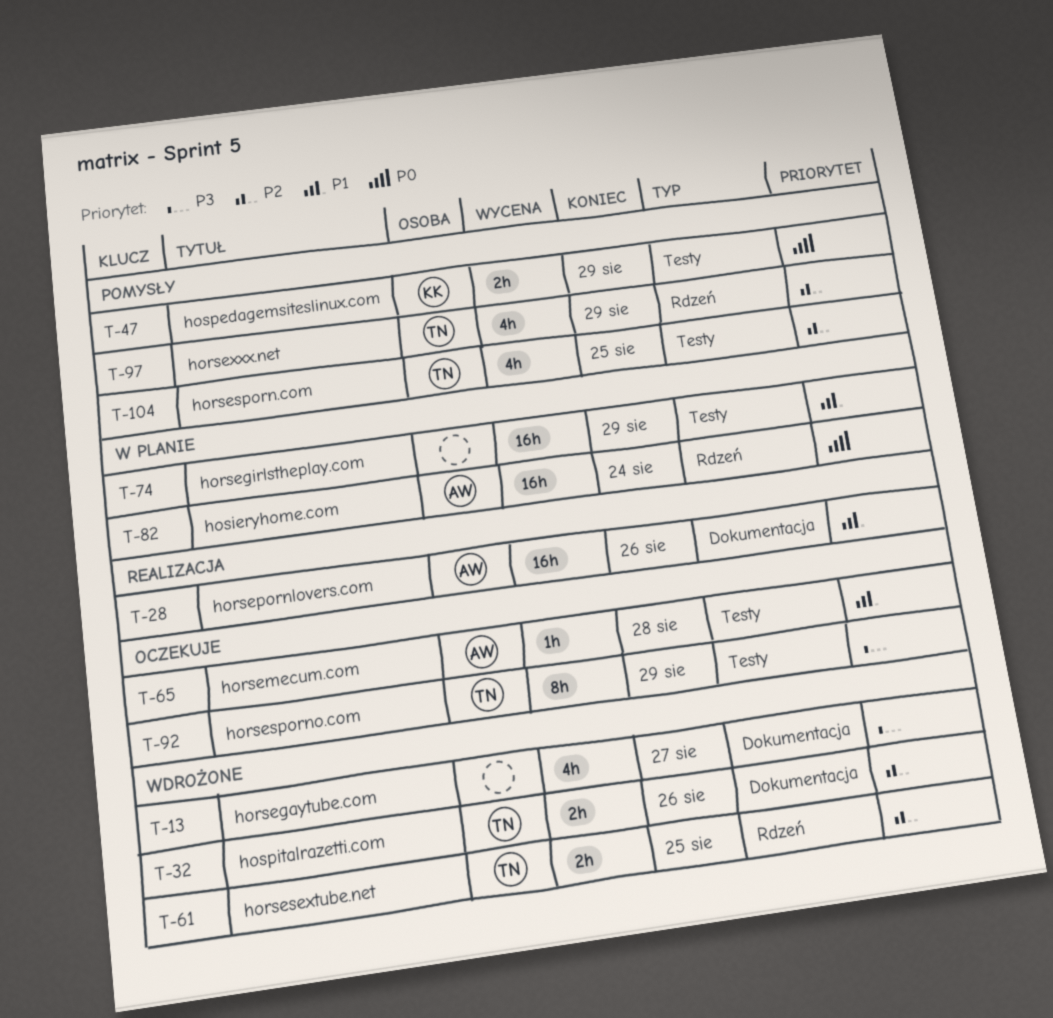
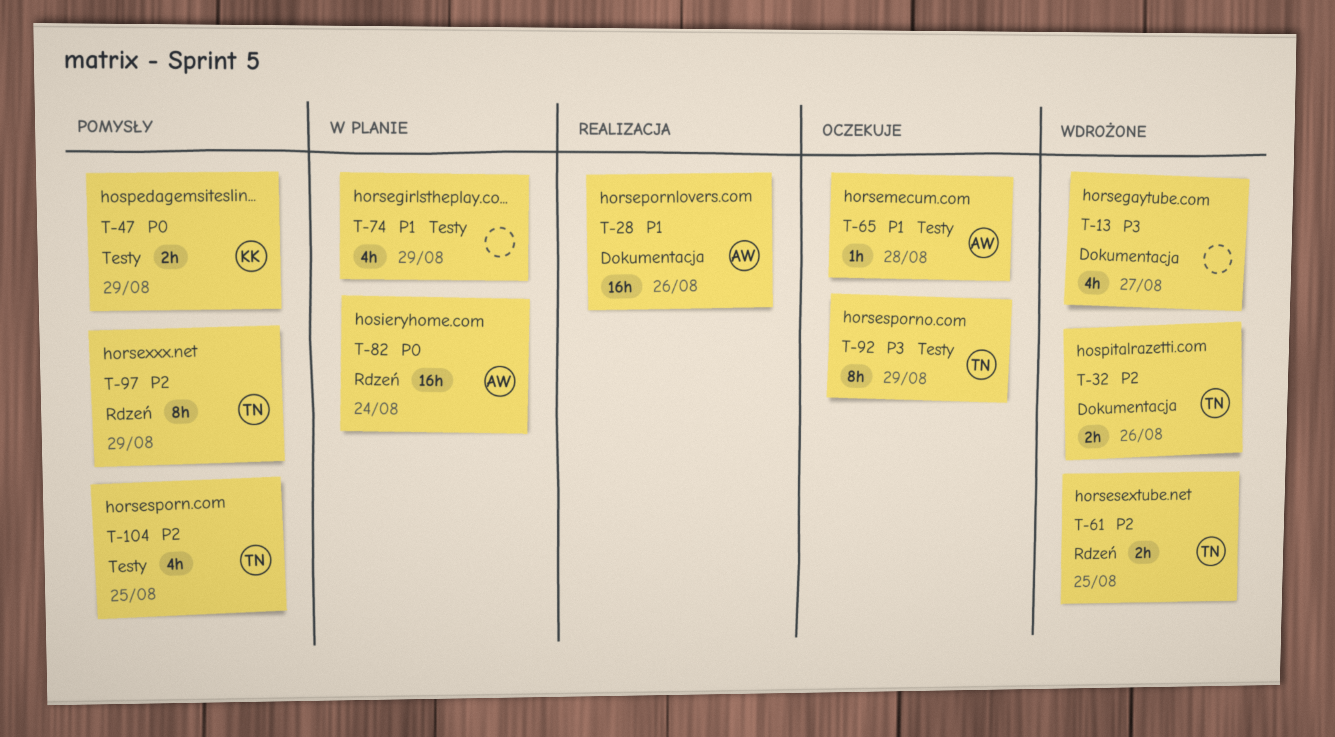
T-74, estimate: 16h -> 4h
T-97, estimate: 4h -> 8h

